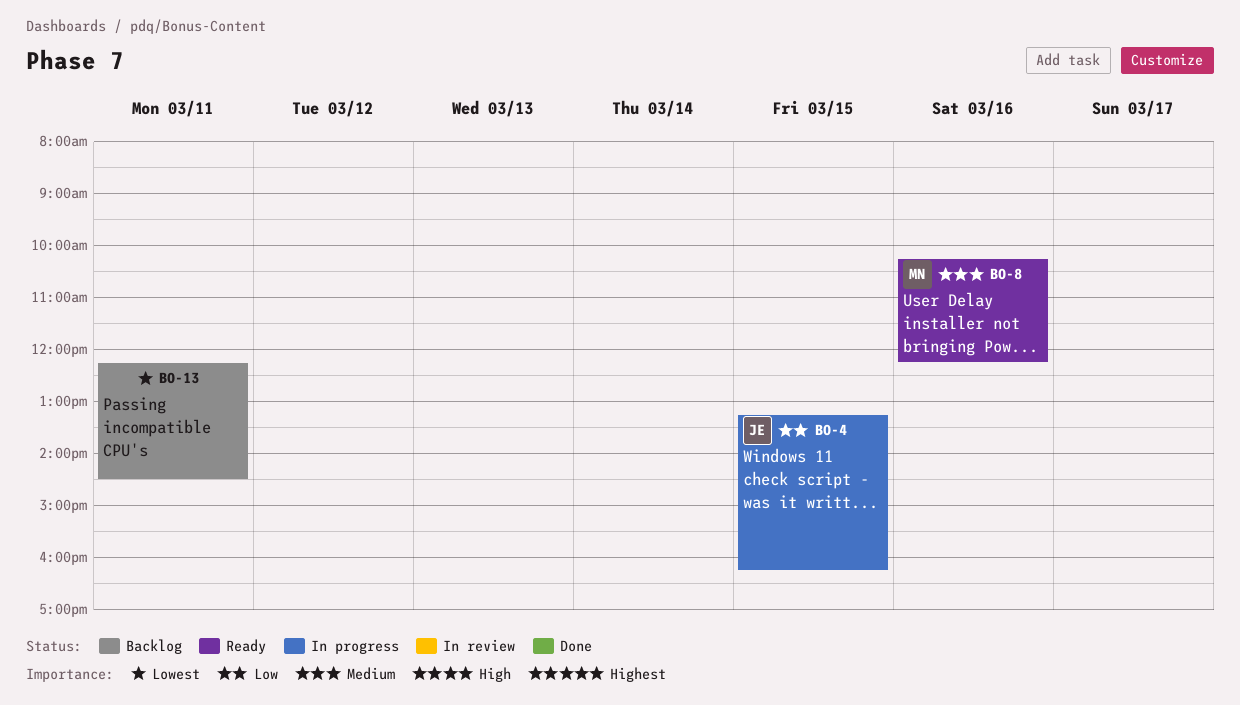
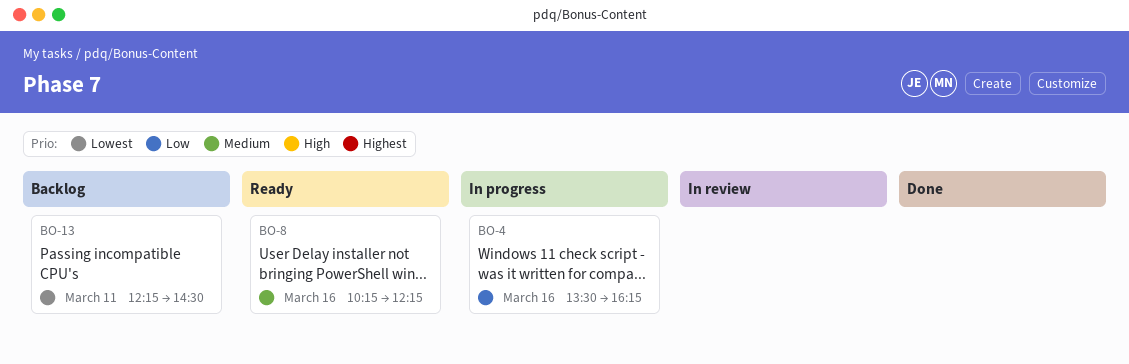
BO-4, day: Mar 15 -> Mar 16
BO-4, begins: 13:15 -> 13:30

